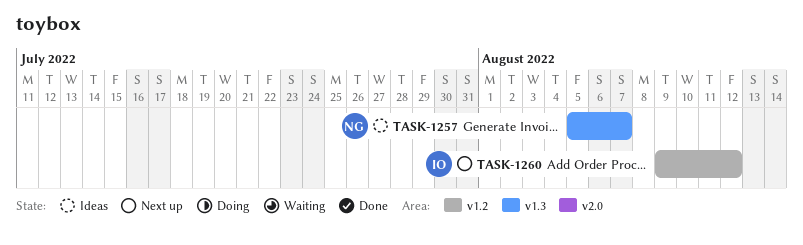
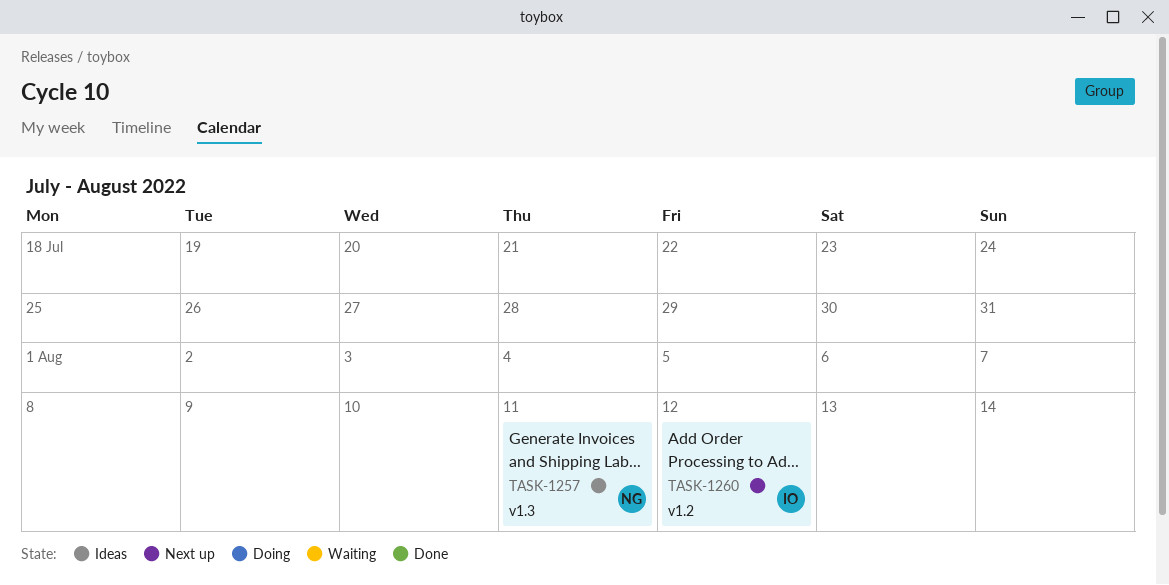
TASK-1257, due: Aug 7 -> Aug 11

